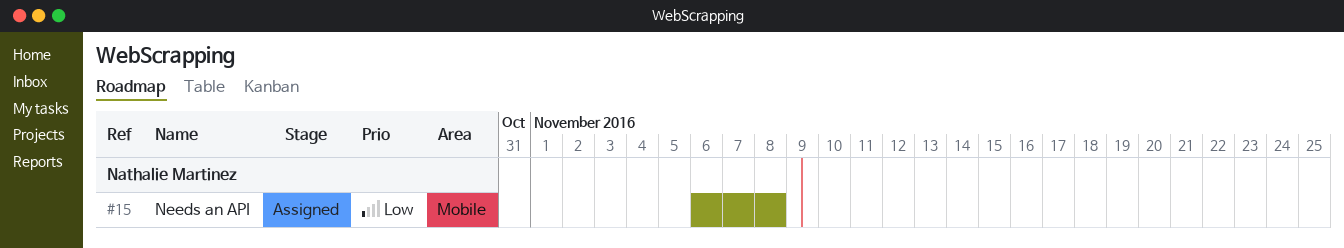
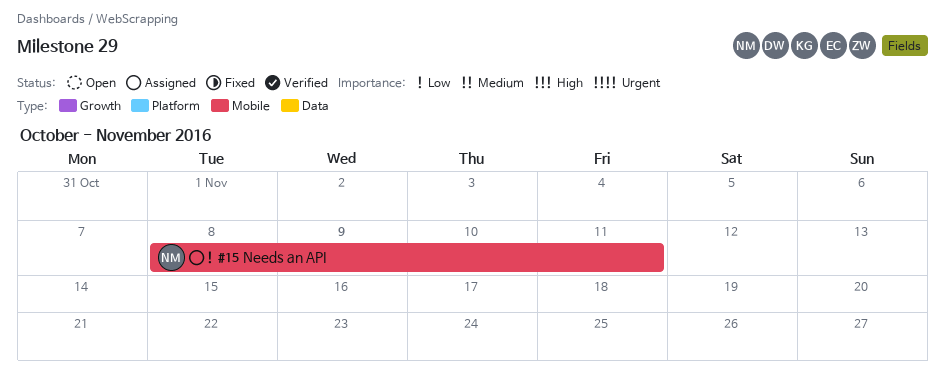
#15, start: Nov 6 -> Nov 8
#15, due: Nov 8 -> Nov 11

